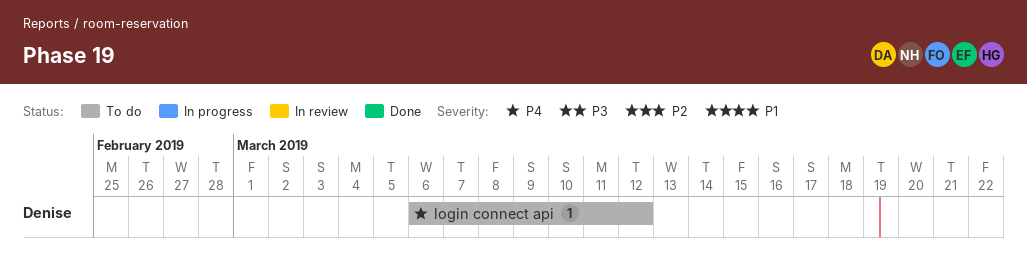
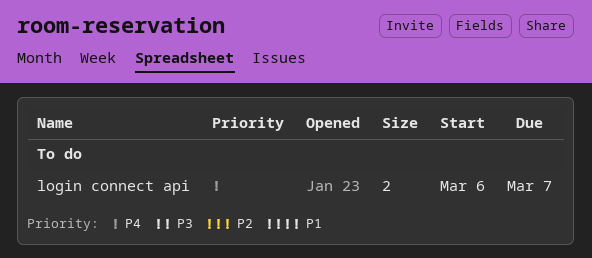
login connect api, estimate: 1 -> 2
login connect api, due: Mar 12 -> Mar 7

